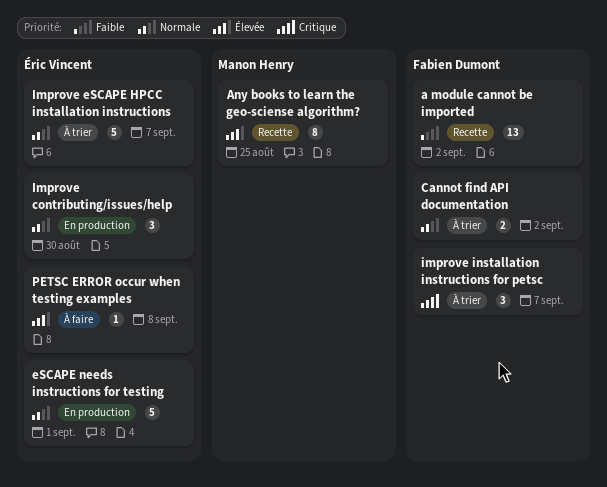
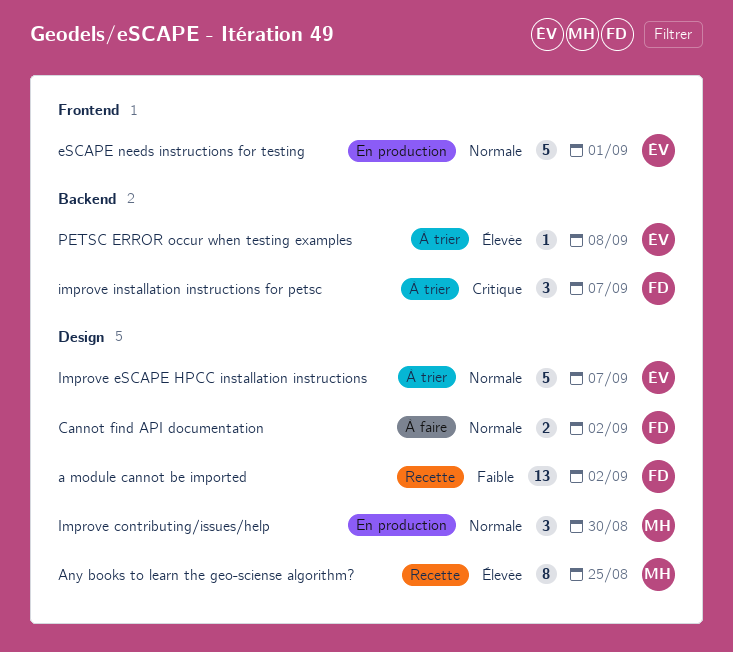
Cannot find API documentation, status: À trier -> À faire
Improve contributing/issues/help, owner: Éric Vincent -> Manon Henry
PETSC ERROR occur when testing examples, status: À faire -> À trier

